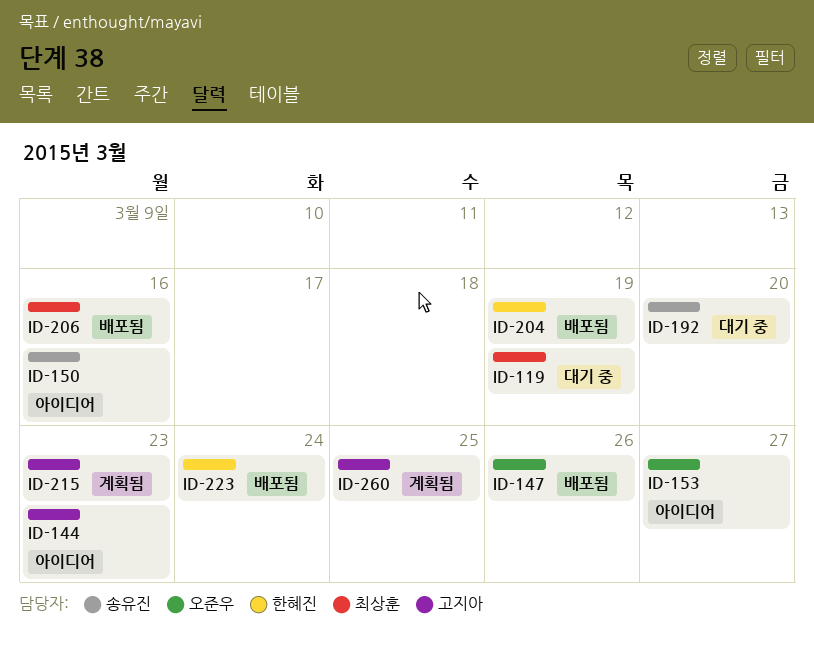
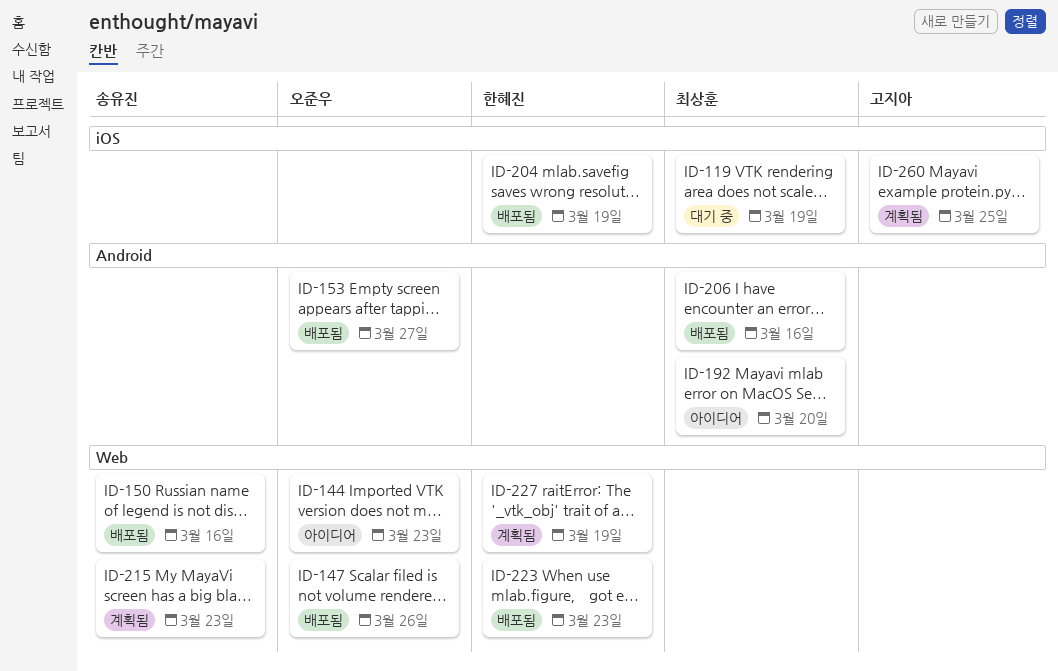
ID-144, owner: 고지아 -> 오준우
ID-150, status: 아이디어 -> 배포됨
ID-153, status: 아이디어 -> 배포됨
ID-192, status: 대기 중 -> 아이디어
ID-192, owner: 송유진 -> 최상훈
ID-215, owner: 고지아 -> 송유진
ID-223, due: Mar 24 -> Mar 23
ID-227: none -> present

